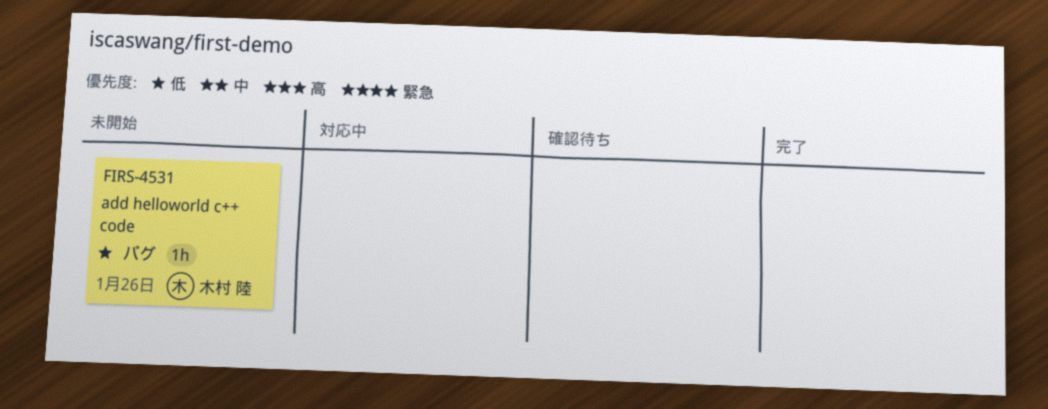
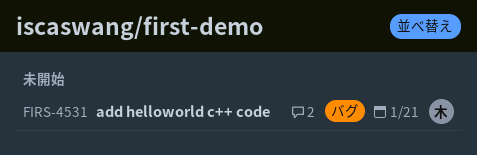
FIRS-4531, due: Jan 26 -> Jan 21

